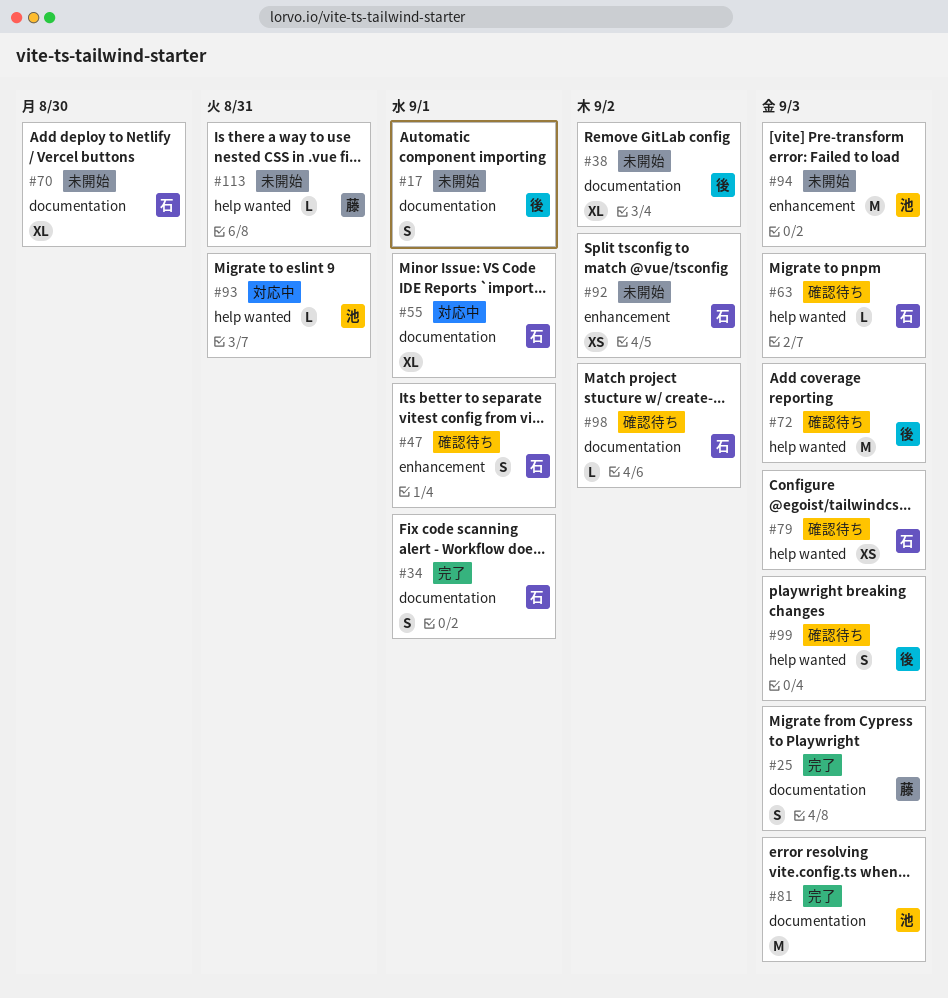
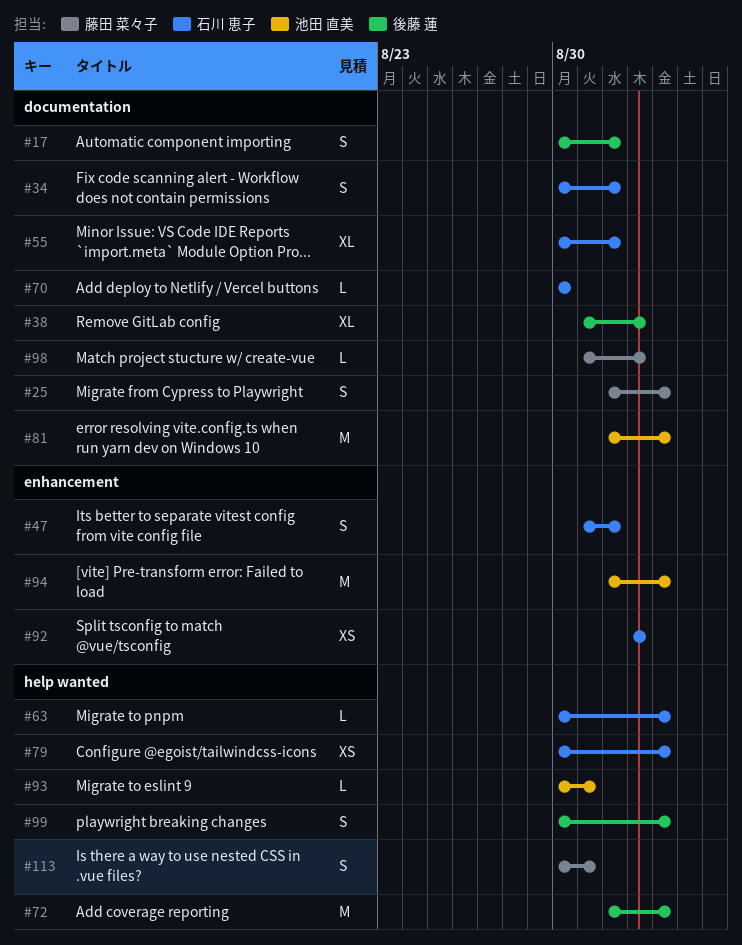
#70, estimate: XL -> L
#98, owner: 石川 恵子 -> 藤田 菜々子
#113, estimate: L -> S

